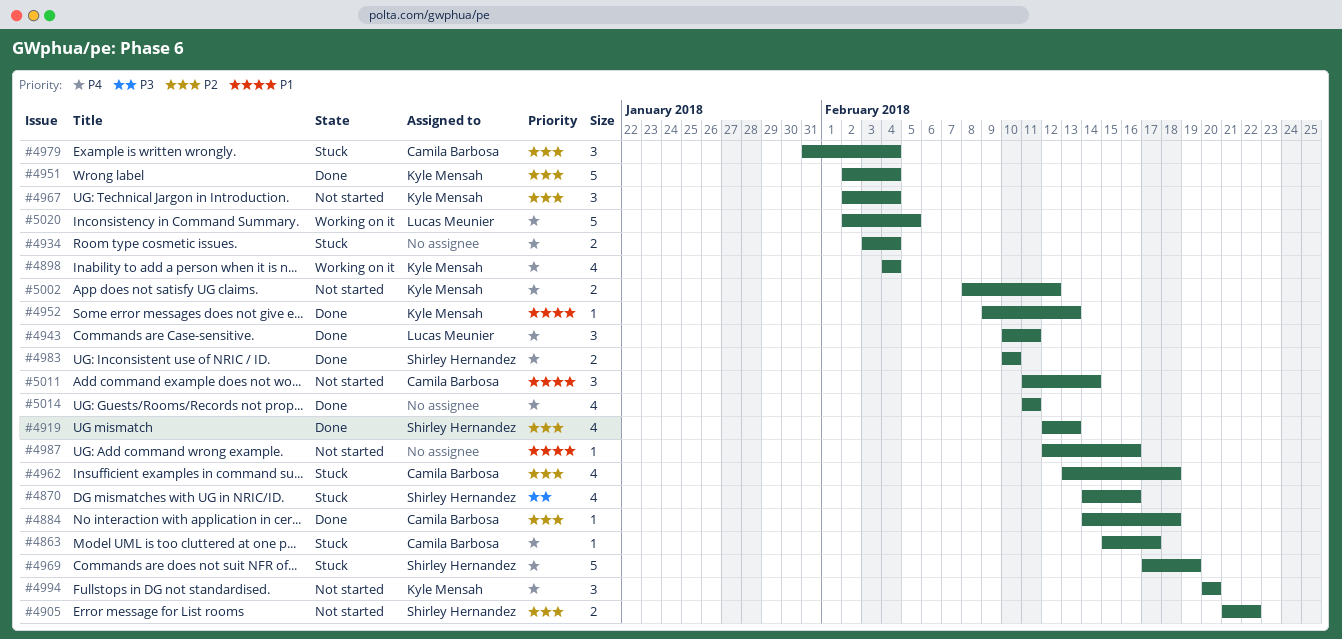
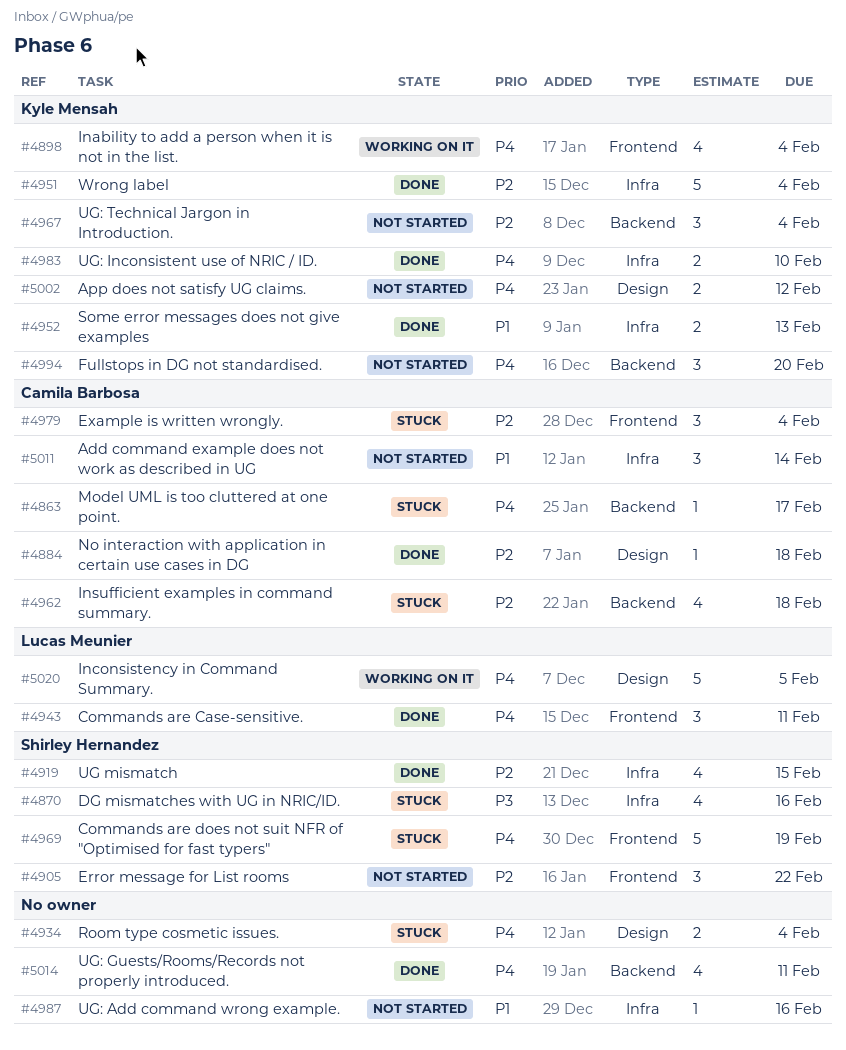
#4905, estimate: 2 -> 3
#4919, due: Feb 13 -> Feb 15
#4952, estimate: 1 -> 2
#4983, owner: Shirley Hernandez -> Kyle Mensah

